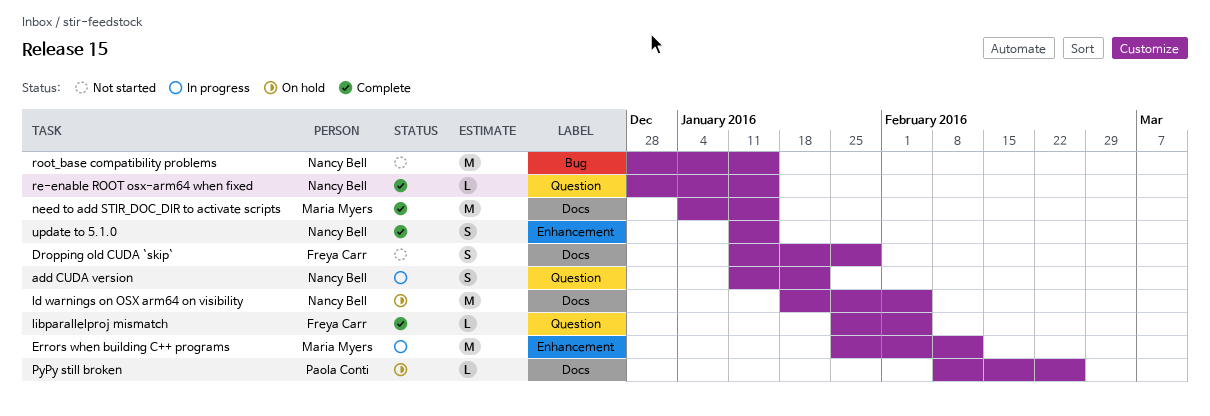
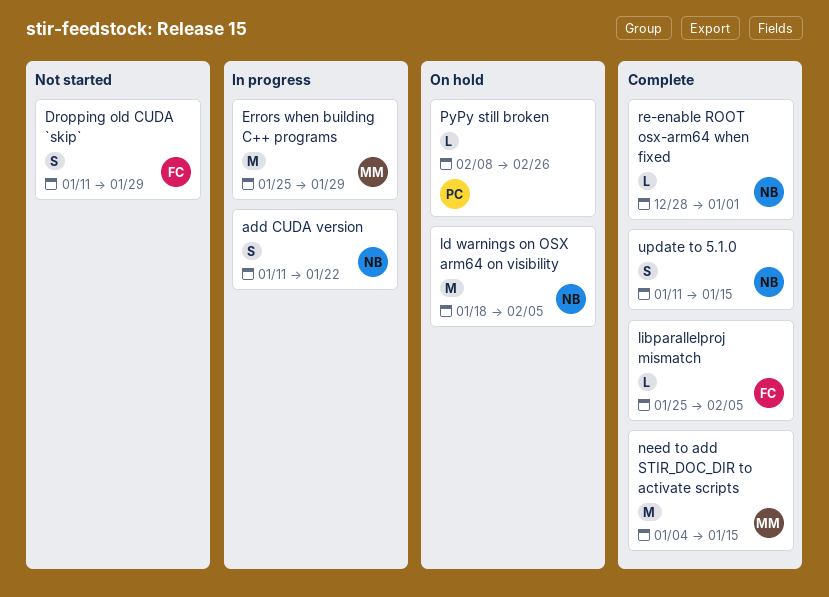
Errors when building C++ programs, due: Feb 12 -> Jan 29
re-enable ROOT osx-arm64 when fixed, due: Jan 15 -> Jan 1
root_base compatibility problems: present -> none

